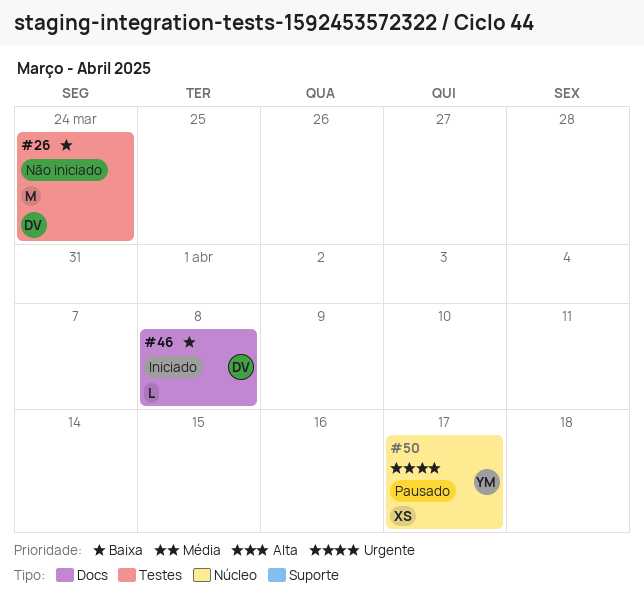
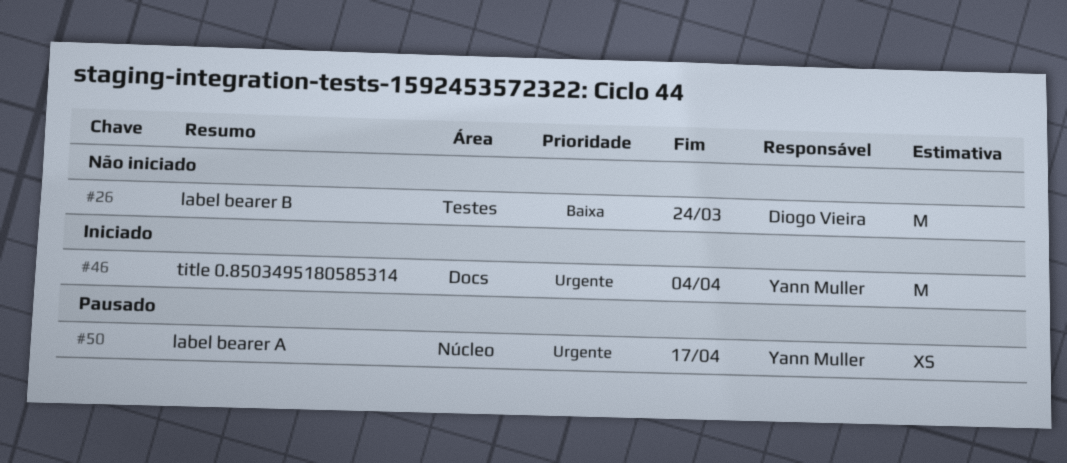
#46, owner: Diogo Vieira -> Yann Muller
#46, priority: Baixa -> Urgente
#46, estimate: L -> M
#46, due: Apr 8 -> Apr 4

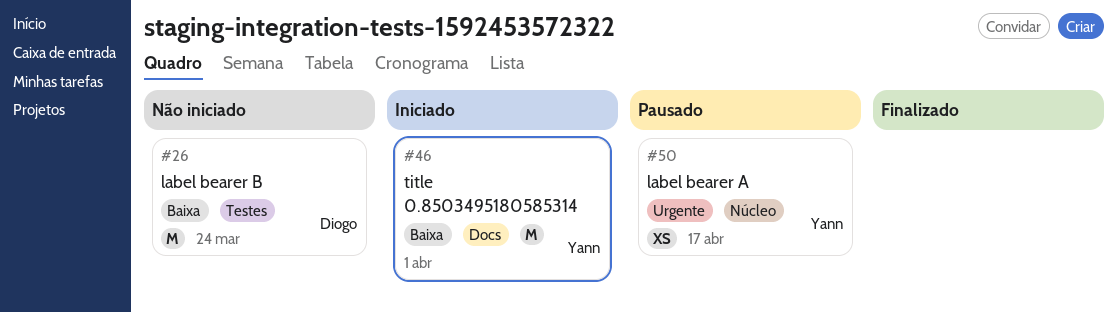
#46, priority: Urgente -> Baixa
#46, due: Apr 4 -> Apr 1

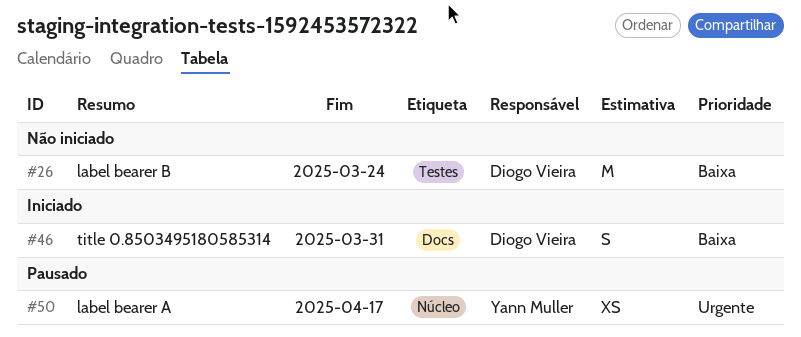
#46, owner: Yann Muller -> Diogo Vieira
#46, estimate: M -> S
#46, due: Apr 1 -> Mar 31

